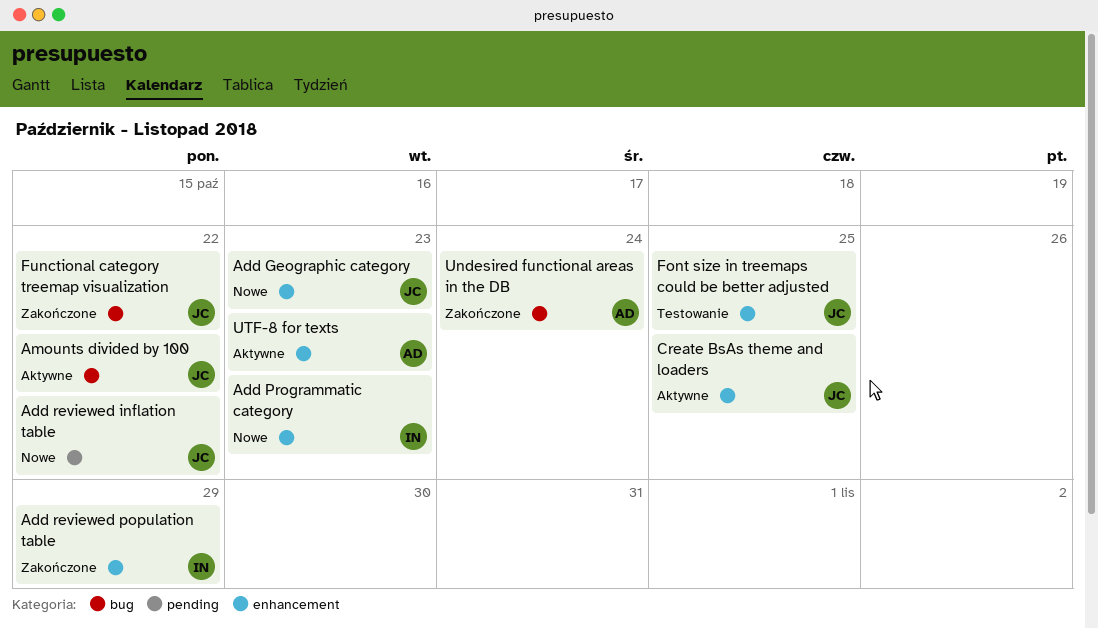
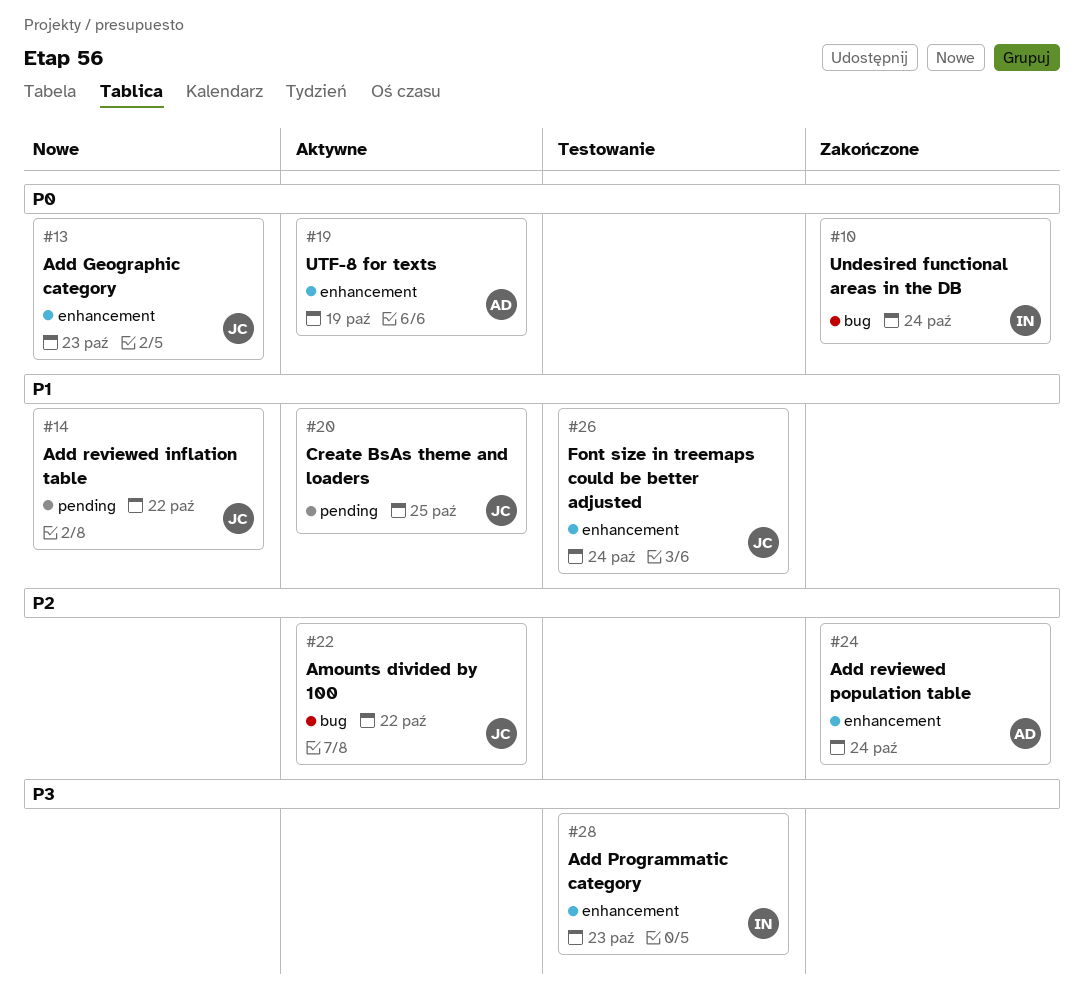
Add Programmatic category, status: Nowe -> Testowanie
Add reviewed population table, owner: IN -> AD
Add reviewed population table, due: Oct 29 -> Oct 24
Create BsAs theme and loaders, label: enhancement -> pending
Font size in treemaps could be better adjusted, due: Oct 25 -> Oct 24
Functional category treemap visualization: present -> none
Undesired functional areas in the DB, owner: AD -> IN
UTF-8 for texts, due: Oct 23 -> Oct 19

